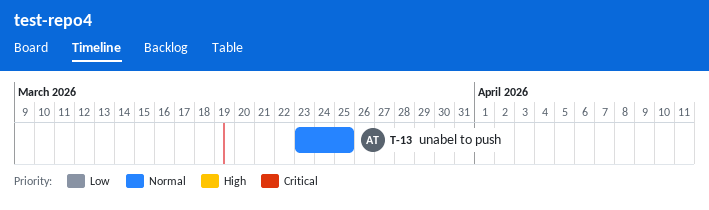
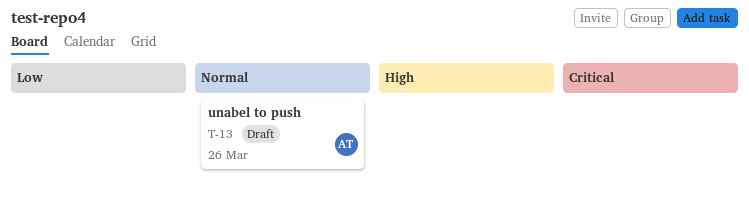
T-13, due: Mar 25 -> Mar 26

